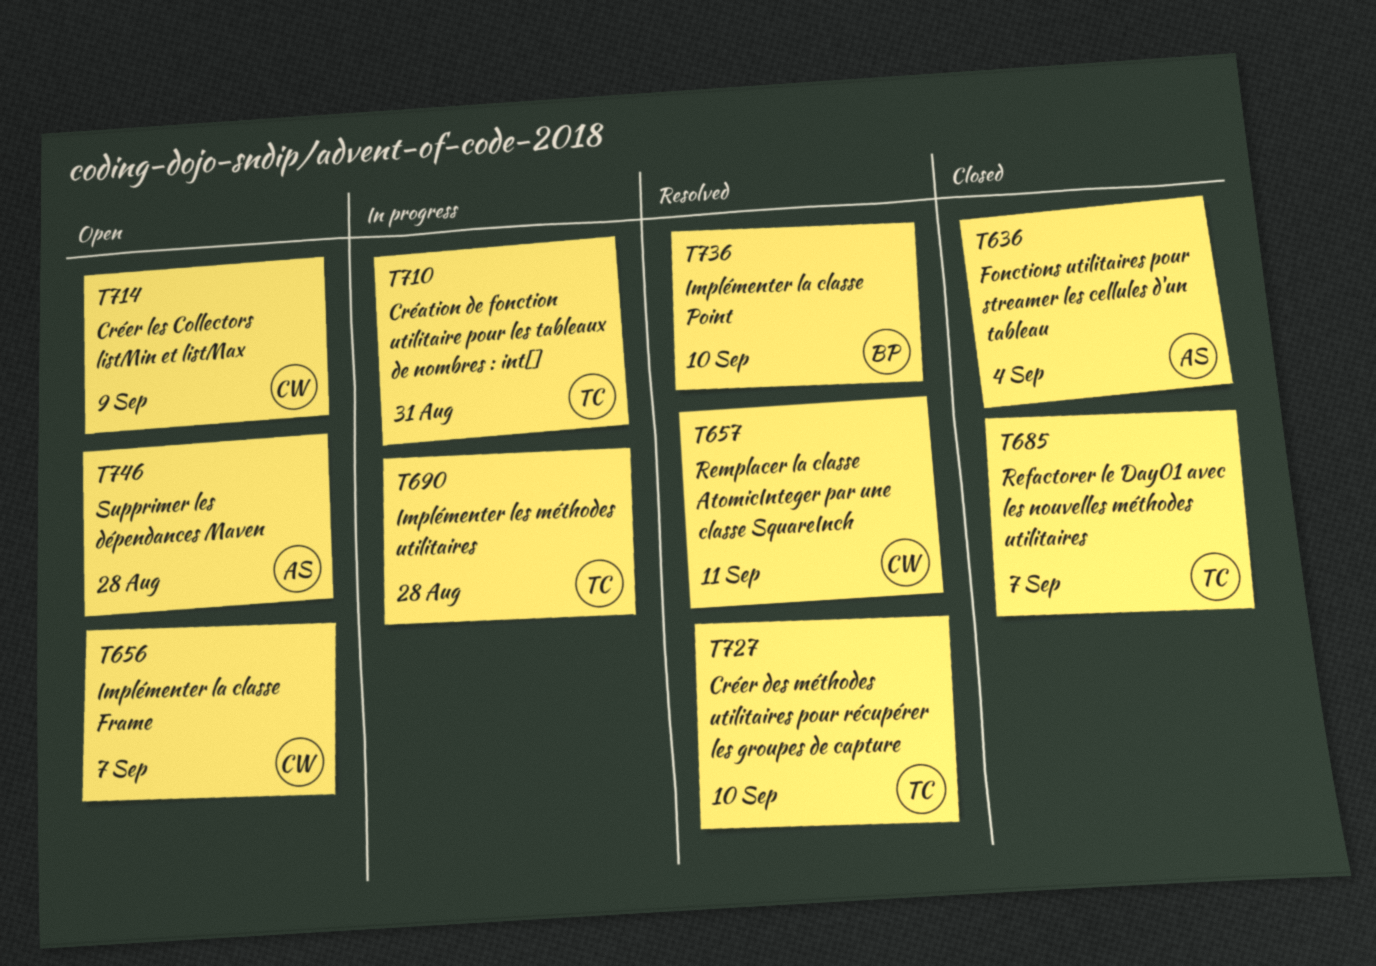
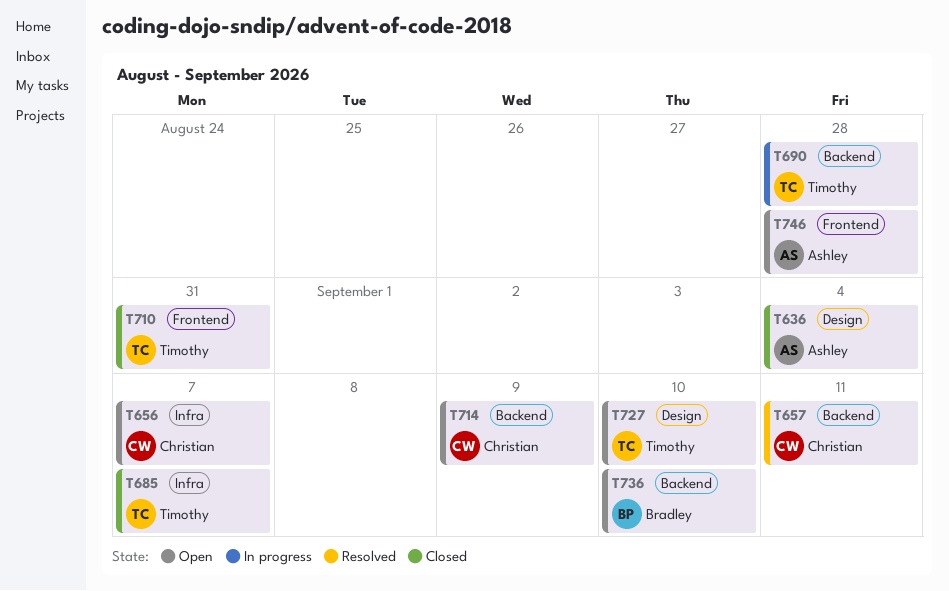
T710, status: In progress -> Closed
T727, status: Resolved -> Open
T736, status: Resolved -> Open

